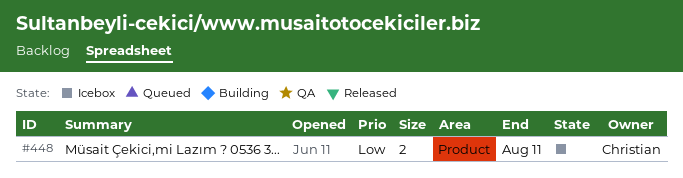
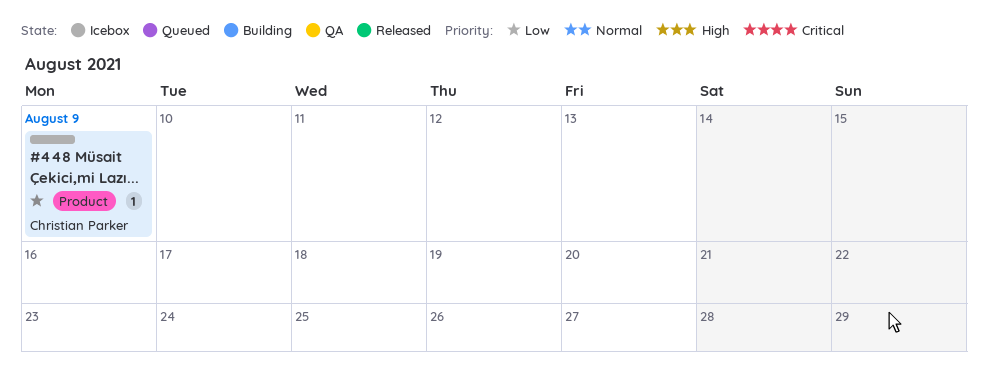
#448, estimate: 2 -> 1
#448, due: Aug 11 -> Aug 9

